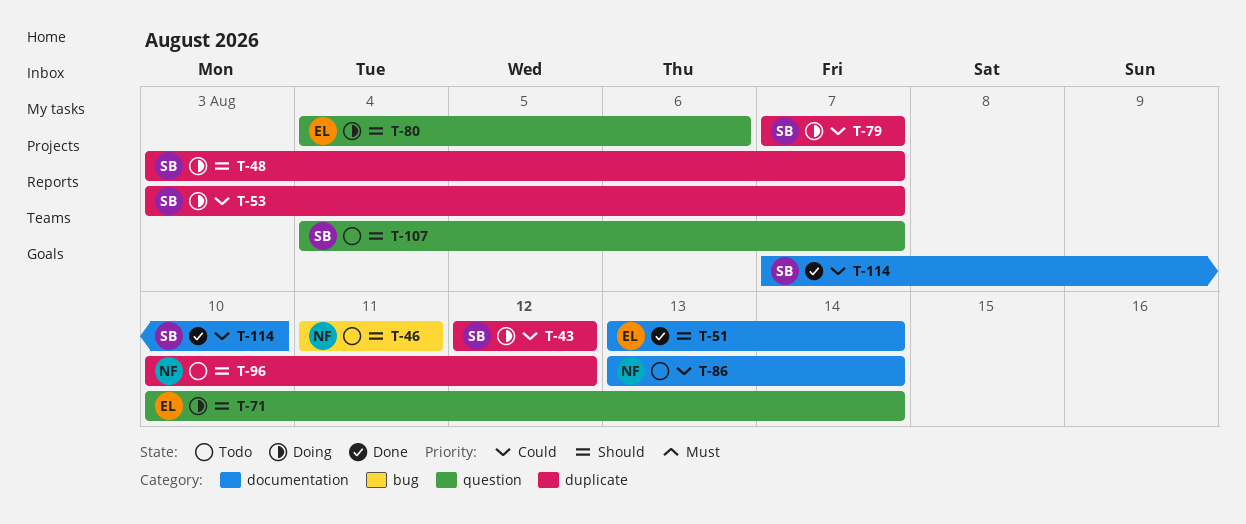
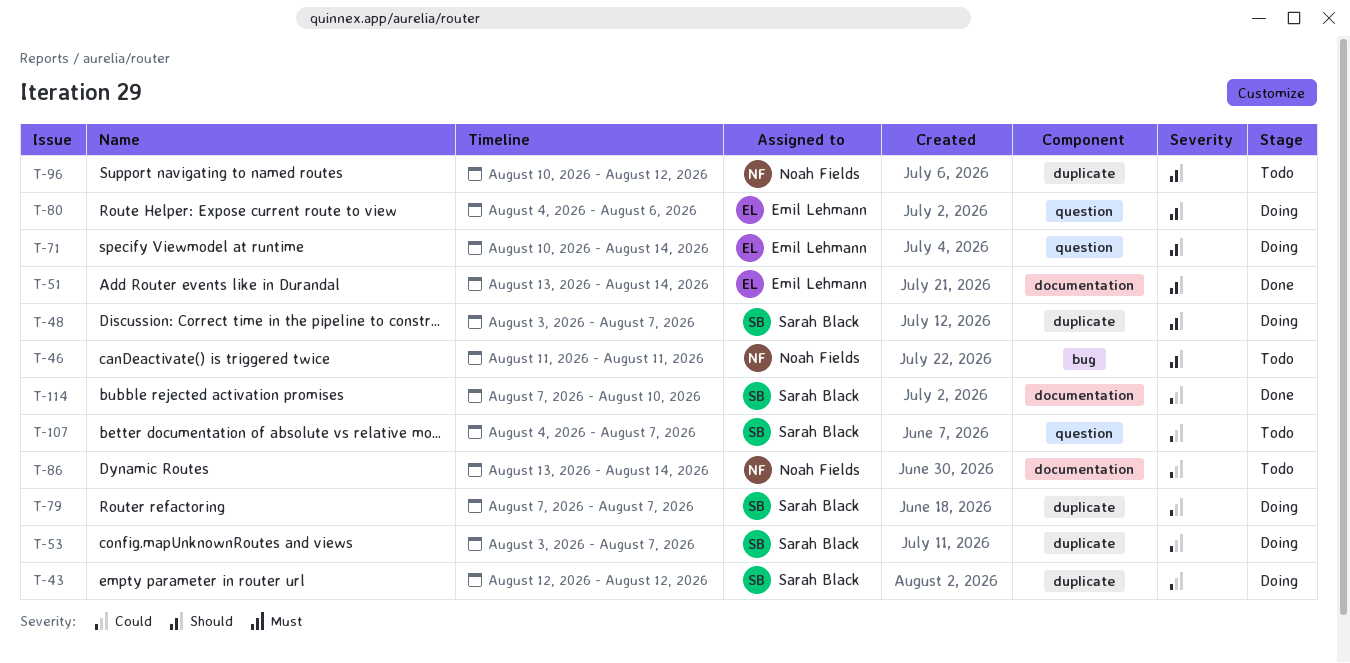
T-107, priority: Should -> Could

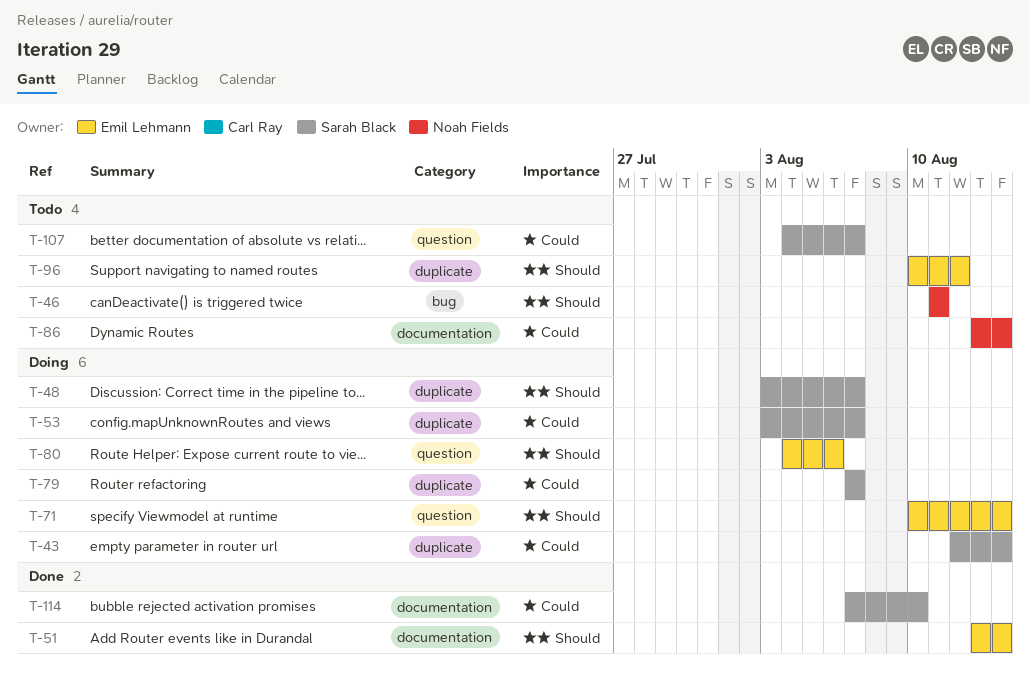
T-43, due: Aug 12 -> Aug 14
T-96, owner: Noah Fields -> Emil Lehmann

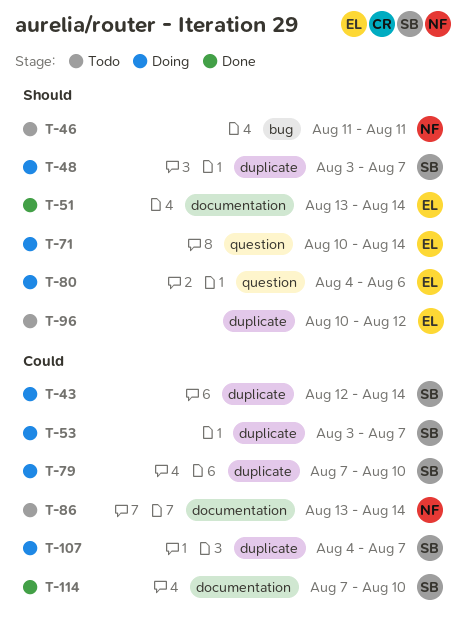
T-79, due: Aug 7 -> Aug 10
T-107, status: Todo -> Doing
T-107, label: question -> duplicate

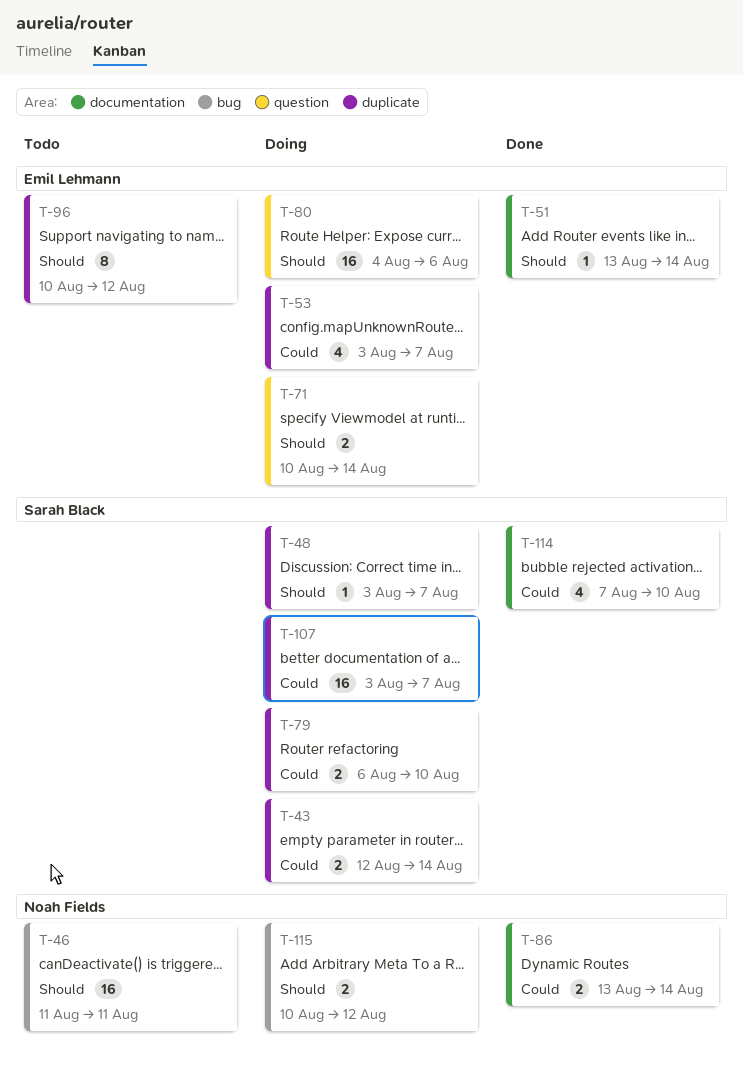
T-53, owner: Sarah Black -> Emil Lehmann
T-79, start: Aug 7 -> Aug 6
T-86, status: Todo -> Done
T-107, start: Aug 4 -> Aug 3
T-115: none -> present

